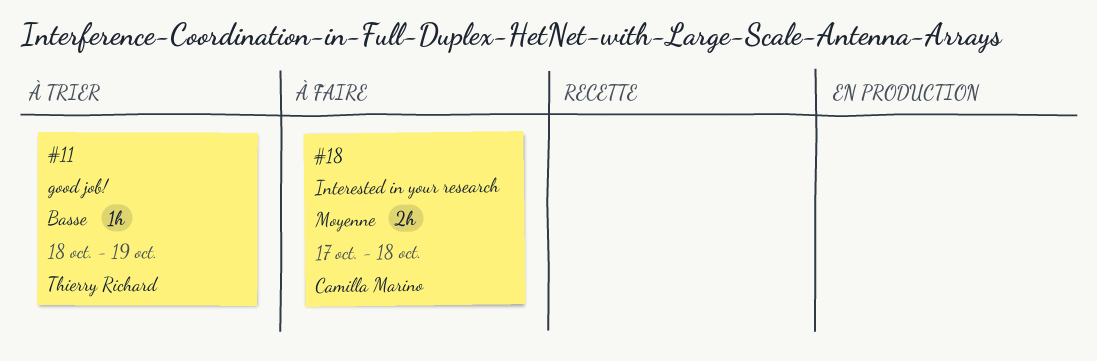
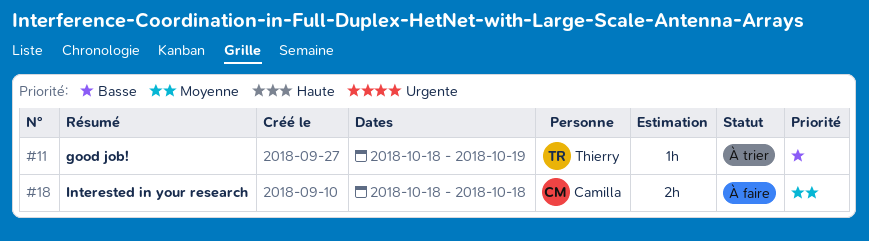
#18, start: Oct 17 -> Oct 18

